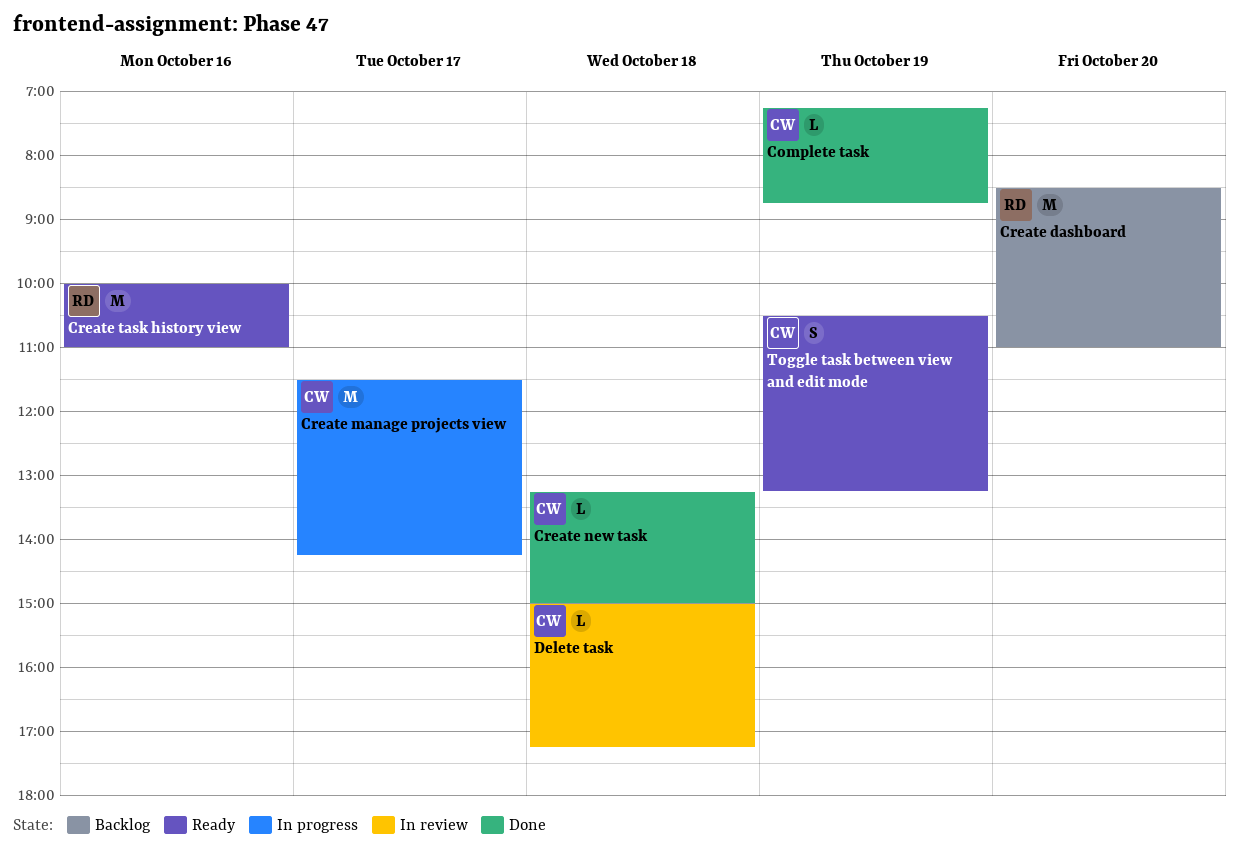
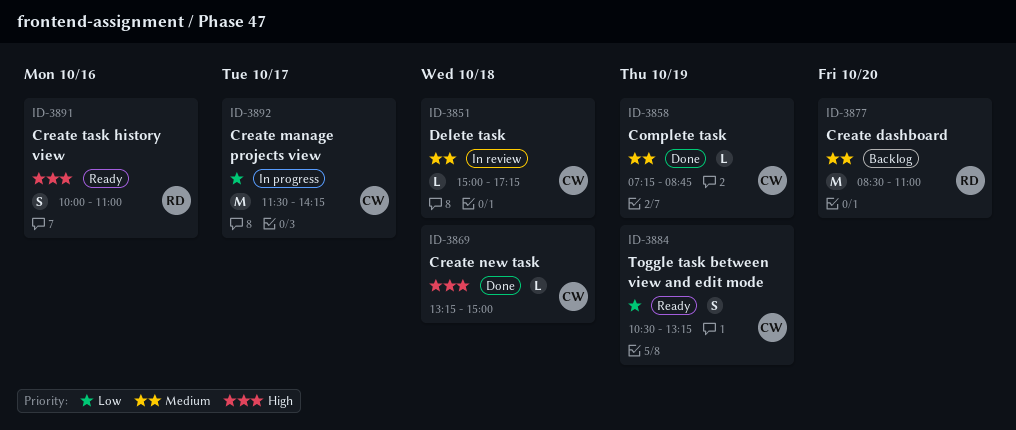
Create task history view, estimate: M -> S

